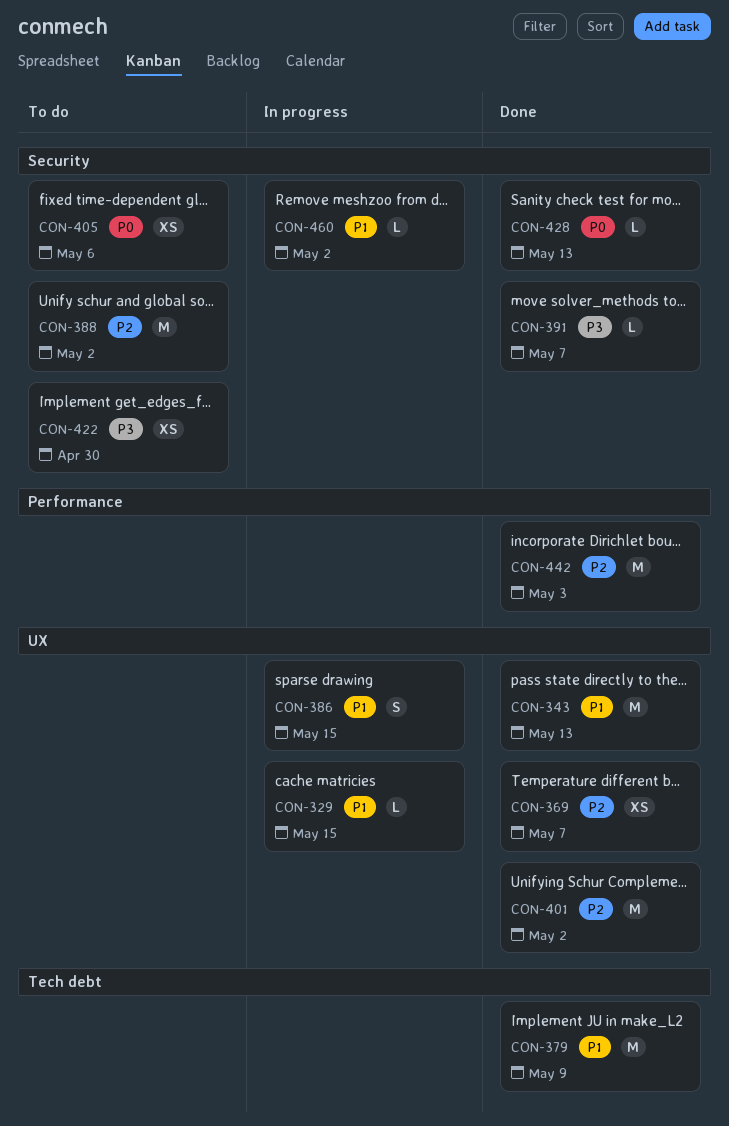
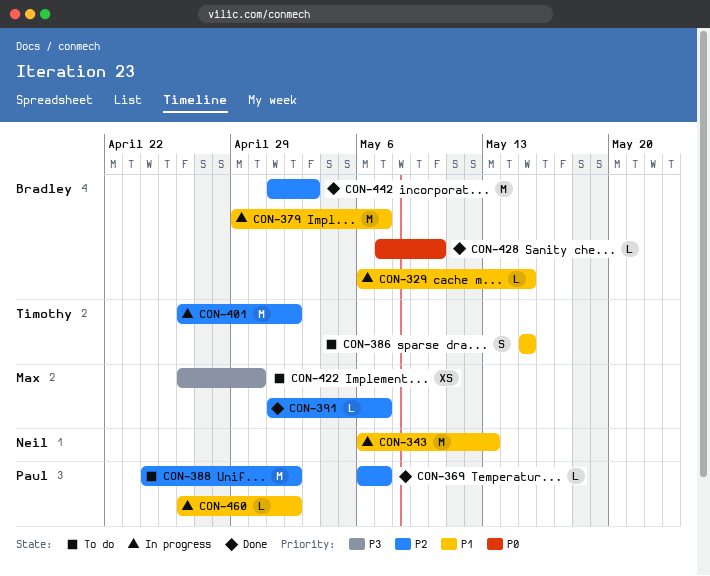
CON-343, status: Done -> In progress
CON-369, estimate: XS -> L
CON-379, status: Done -> In progress
CON-379, due: May 9 -> May 7
CON-386, status: In progress -> To do
CON-391, priority: P3 -> P2
CON-401, status: Done -> In progress
CON-405: present -> none
CON-428, due: May 13 -> May 10

